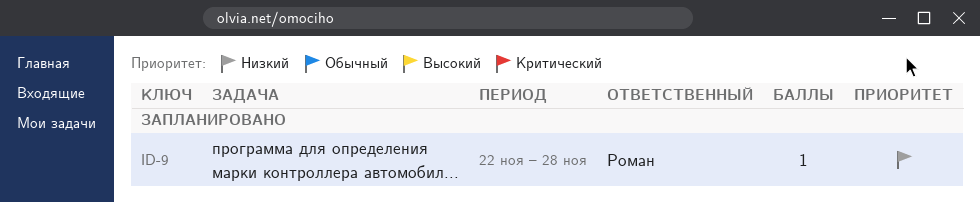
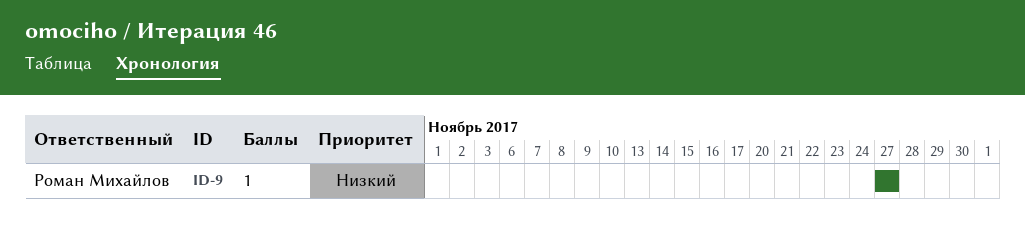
ID-9, start: Nov 22 -> Nov 27
ID-9, due: Nov 28 -> Nov 27

